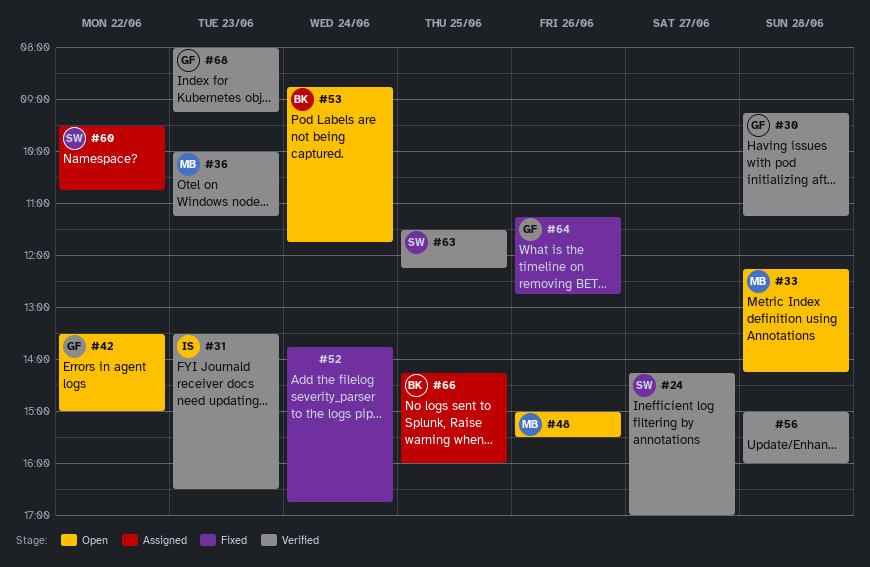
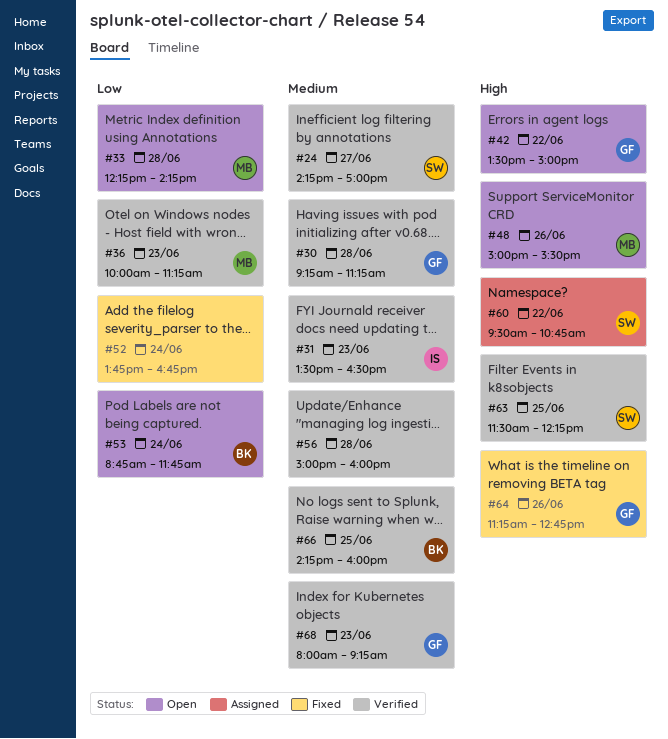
#66, status: Assigned -> Verified

